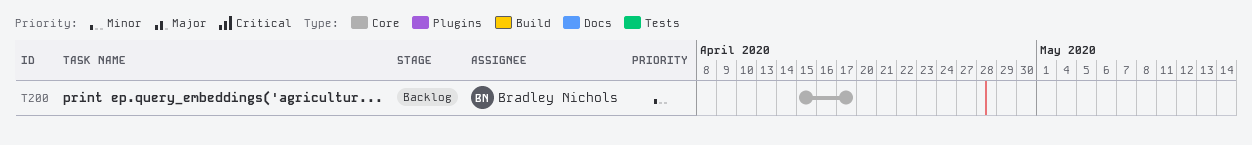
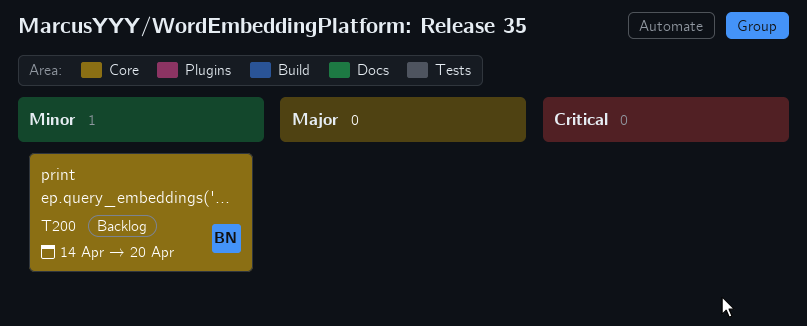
T200, start: Apr 15 -> Apr 14
T200, due: Apr 17 -> Apr 20

